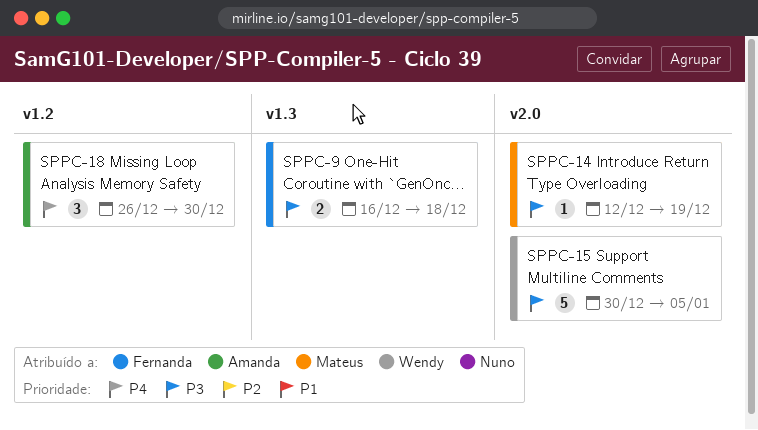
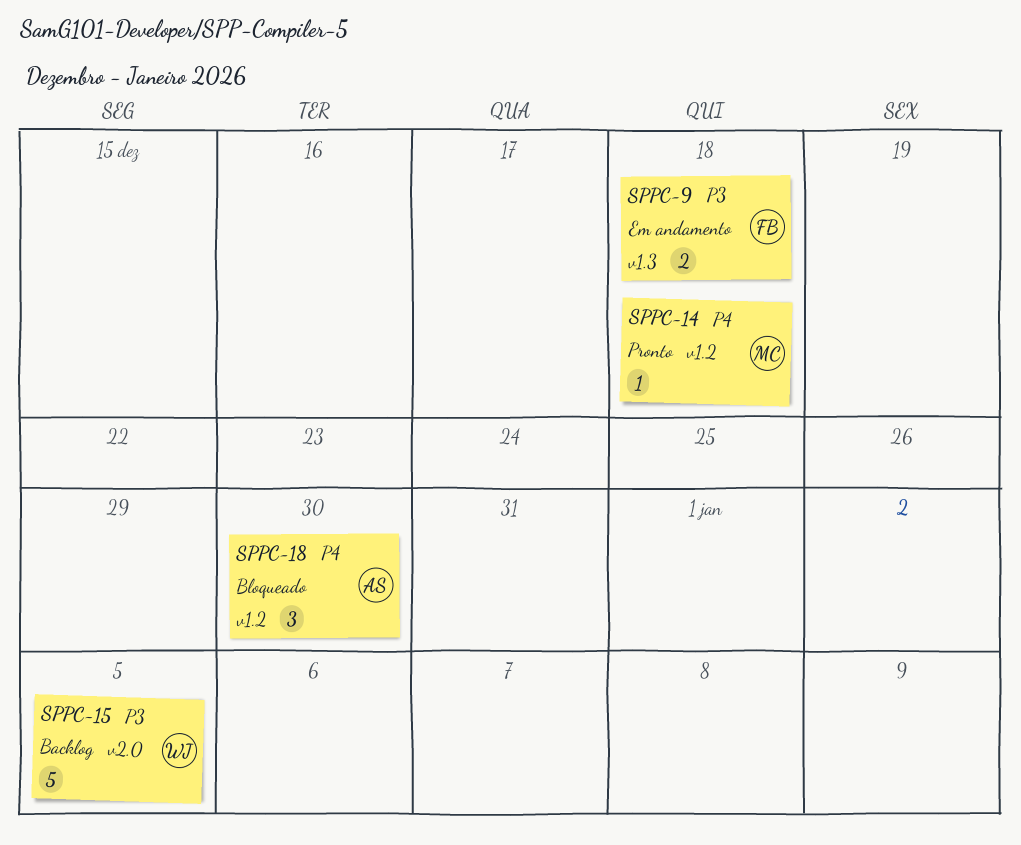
SPPC-14, priority: P3 -> P4
SPPC-14, label: v2.0 -> v1.2
SPPC-14, due: Dec 19 -> Dec 18

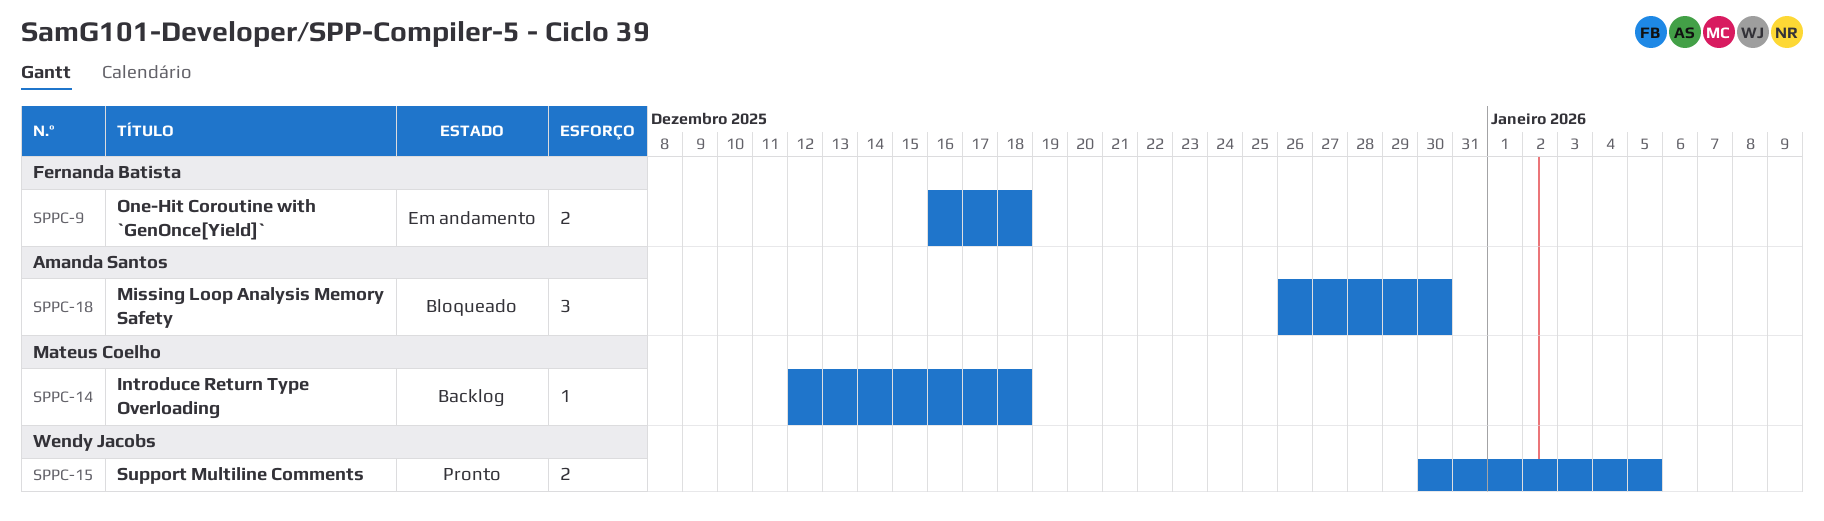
SPPC-14, status: Pronto -> Backlog
SPPC-15, status: Backlog -> Pronto
SPPC-15, estimate: 5 -> 2

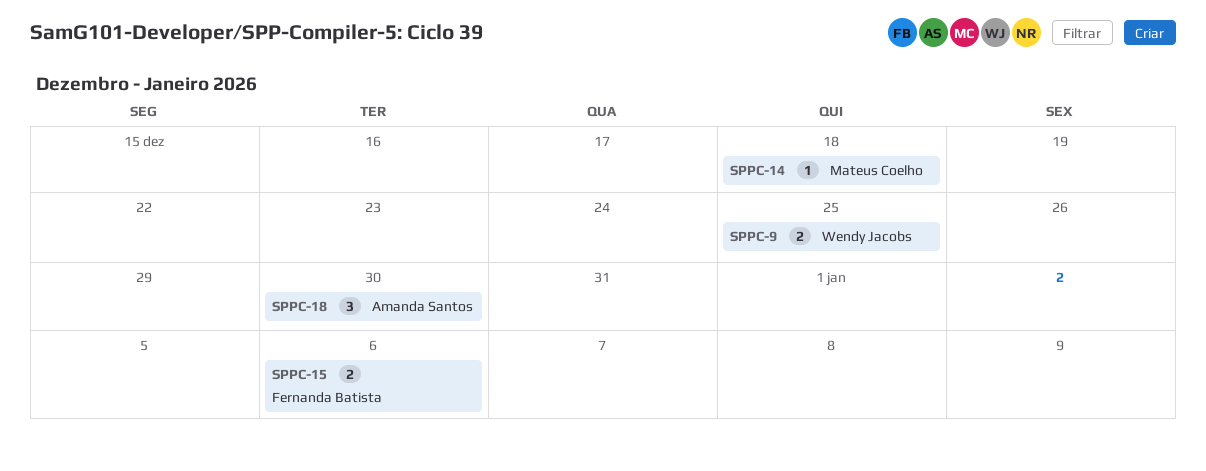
SPPC-9, owner: Fernanda Batista -> Wendy Jacobs
SPPC-9, due: Dec 18 -> Dec 25
SPPC-15, owner: Wendy Jacobs -> Fernanda Batista
SPPC-15, due: Jan 5 -> Jan 6

